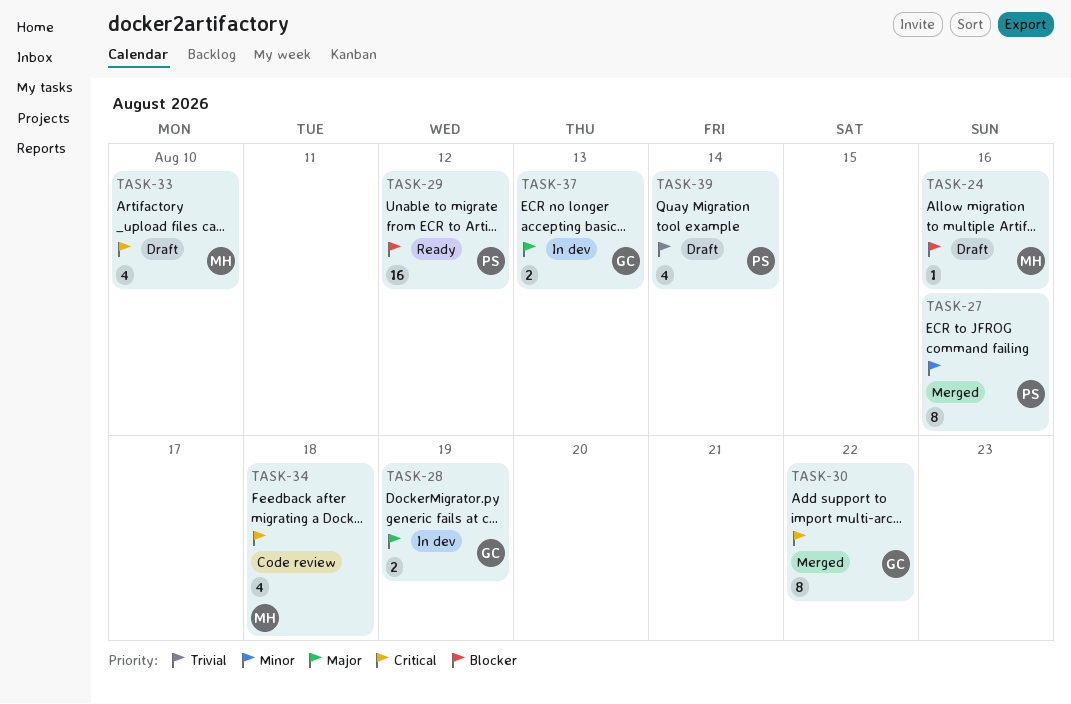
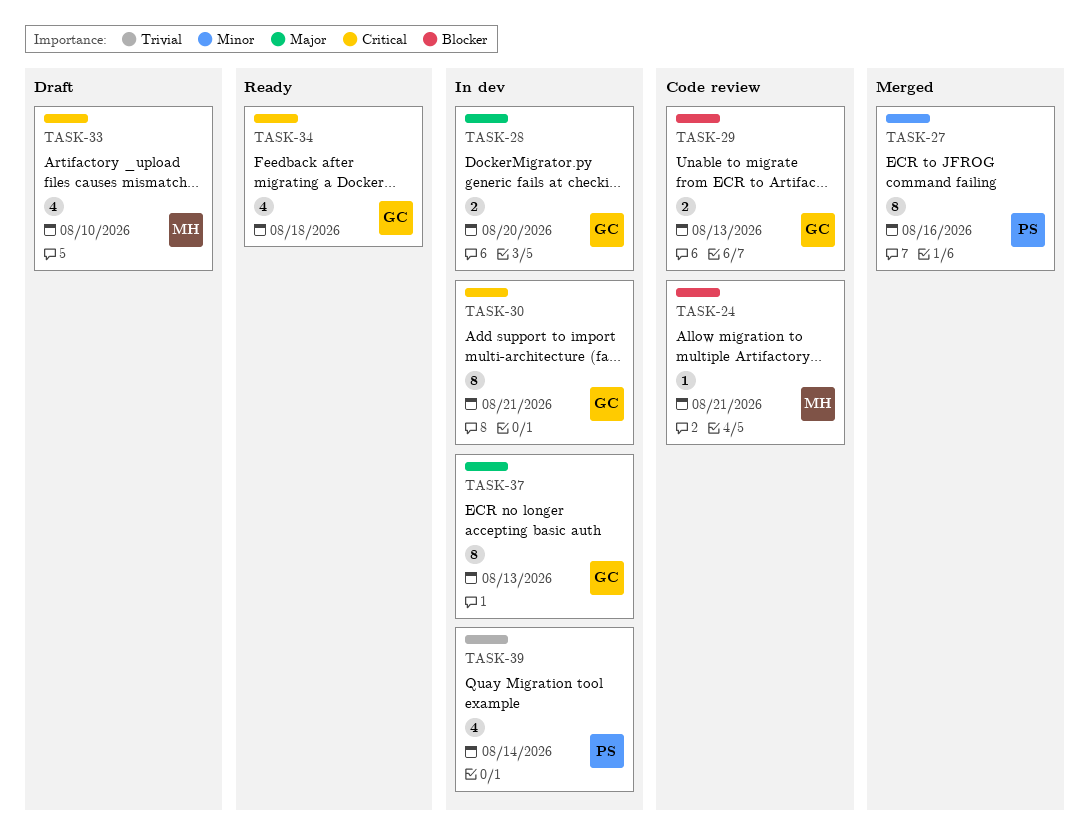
TASK-24, status: Draft -> Code review
TASK-24, due: Aug 16 -> Aug 21
TASK-28, due: Aug 19 -> Aug 20
TASK-29, status: Ready -> Code review
TASK-29, owner: PS -> GC
TASK-29, estimate: 16 -> 2
TASK-29, due: Aug 12 -> Aug 13
TASK-30, status: Merged -> In dev
TASK-30, due: Aug 22 -> Aug 21
TASK-34, status: Code review -> Ready
TASK-34, owner: MH -> GC
TASK-37, estimate: 2 -> 8
TASK-39, status: Draft -> In dev

